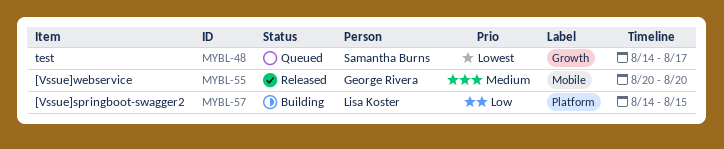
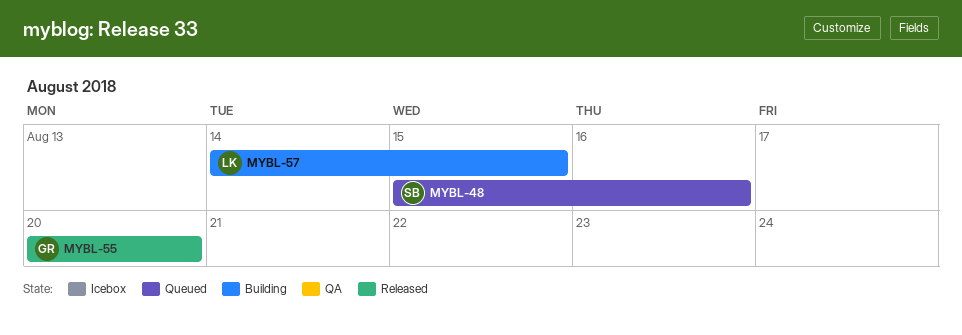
MYBL-48, start: Aug 14 -> Aug 15
MYBL-48, due: Aug 17 -> Aug 16

